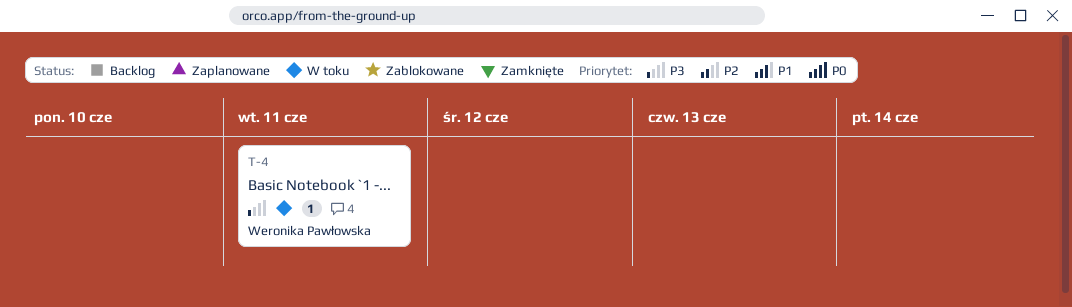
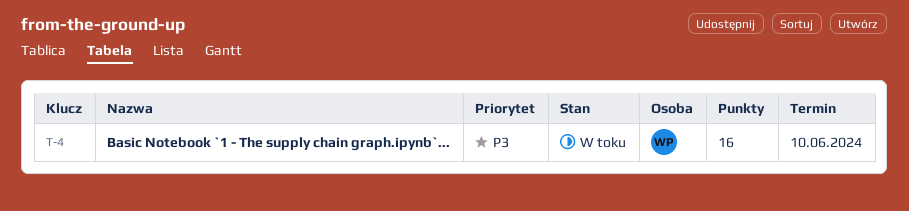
T-4, estimate: 1 -> 16
T-4, due: Jun 11 -> Jun 10

